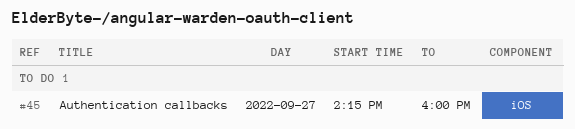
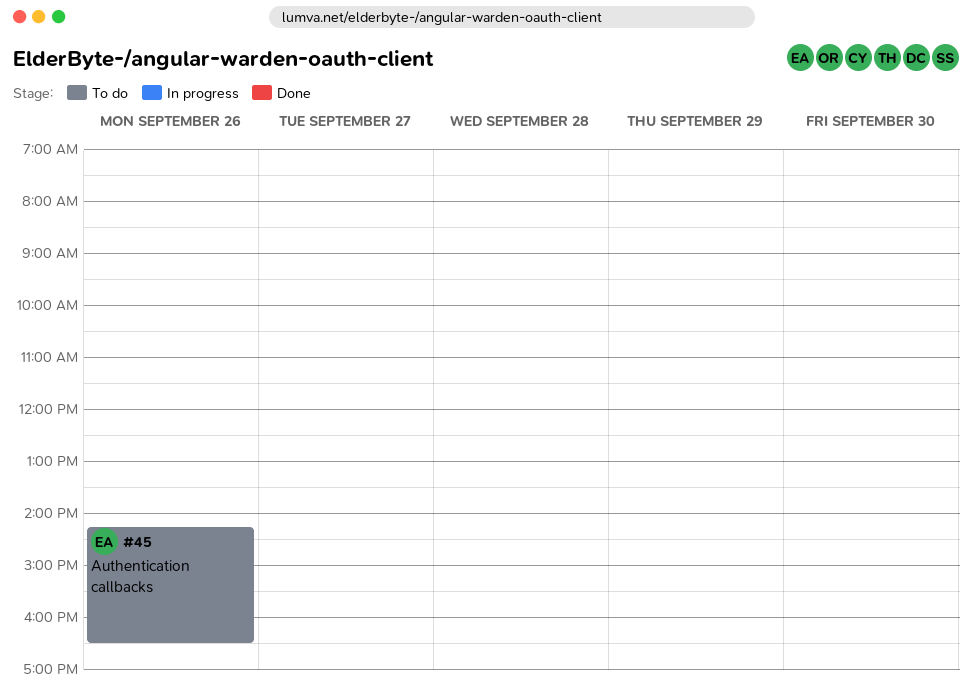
#45, day: Sep 27 -> Sep 26
#45, ends: 16:00 -> 16:30

